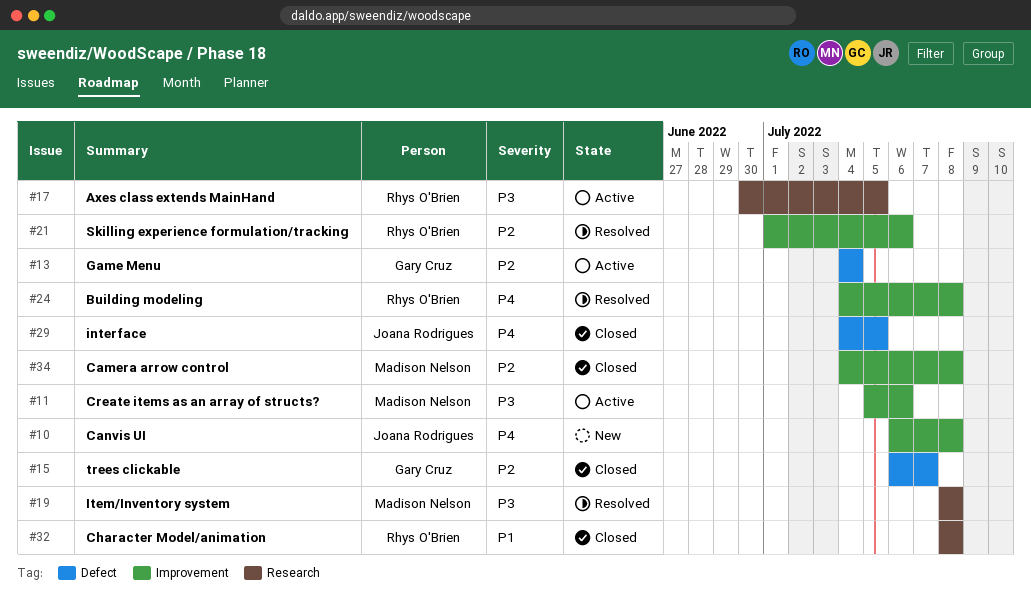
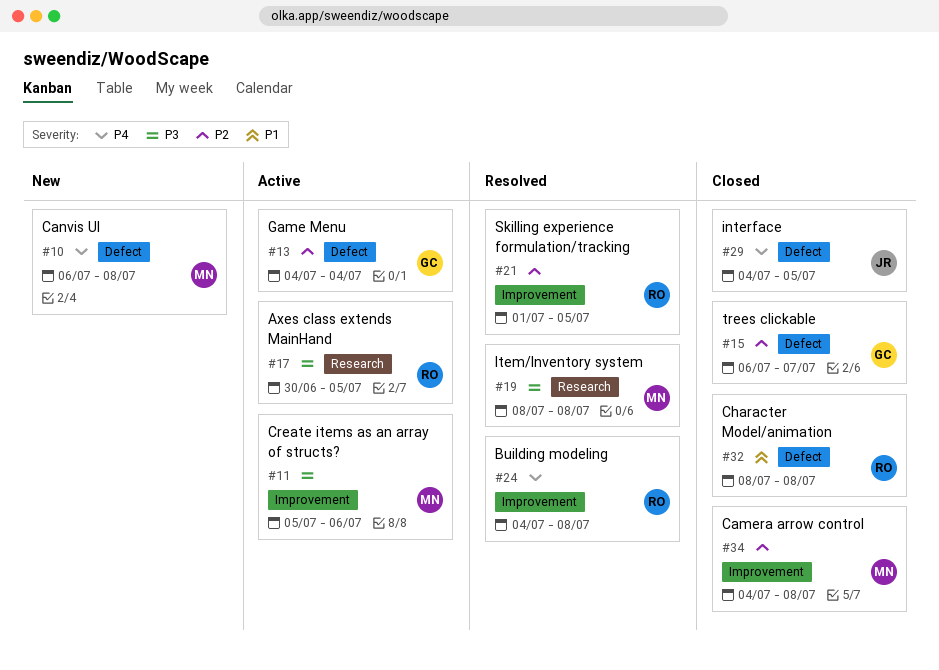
#10, owner: Joana Rodrigues -> Madison Nelson
#10, label: Improvement -> Defect
#21, due: Jul 6 -> Jul 5
#32, label: Research -> Defect

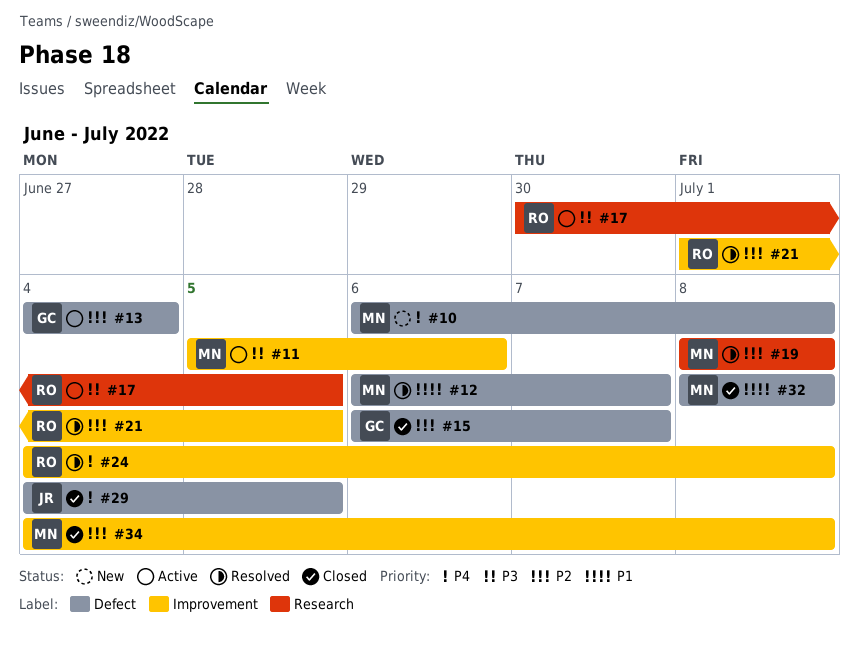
#12: none -> present
#19, priority: P3 -> P2
#32, owner: RO -> MN

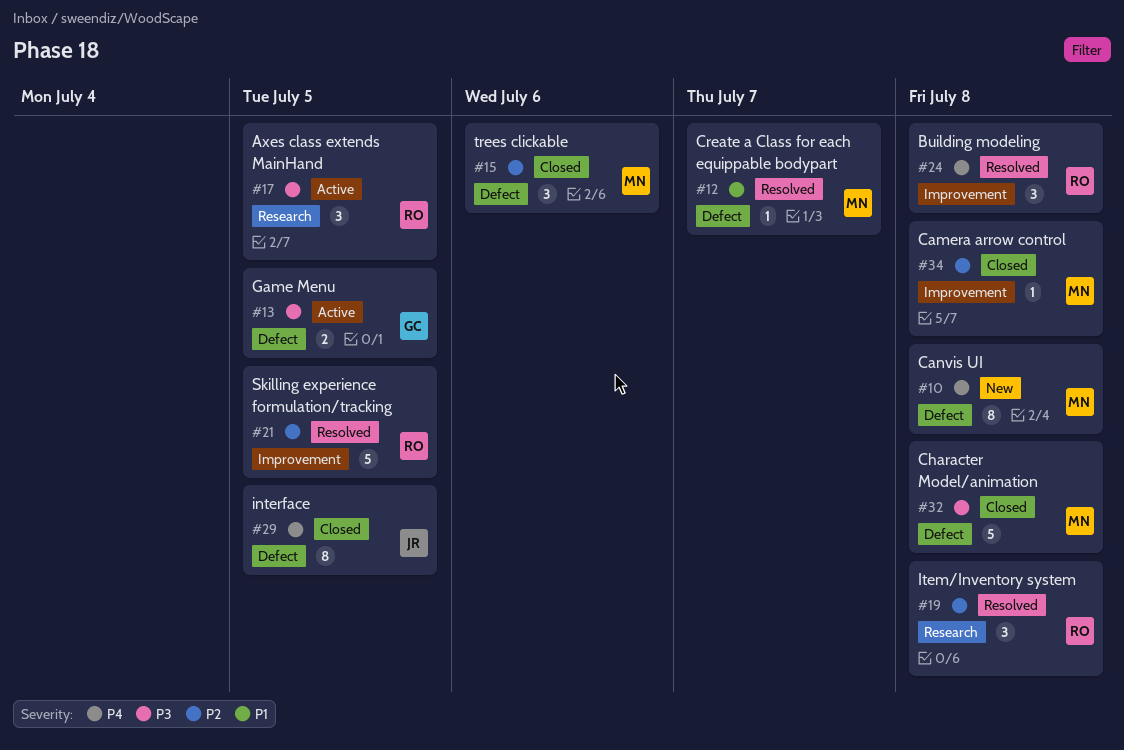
#11: present -> none
#13, priority: P2 -> P3
#13, due: Jul 4 -> Jul 5
#15, owner: GC -> MN
#15, due: Jul 7 -> Jul 6
#19, owner: MN -> RO
#32, priority: P1 -> P3

